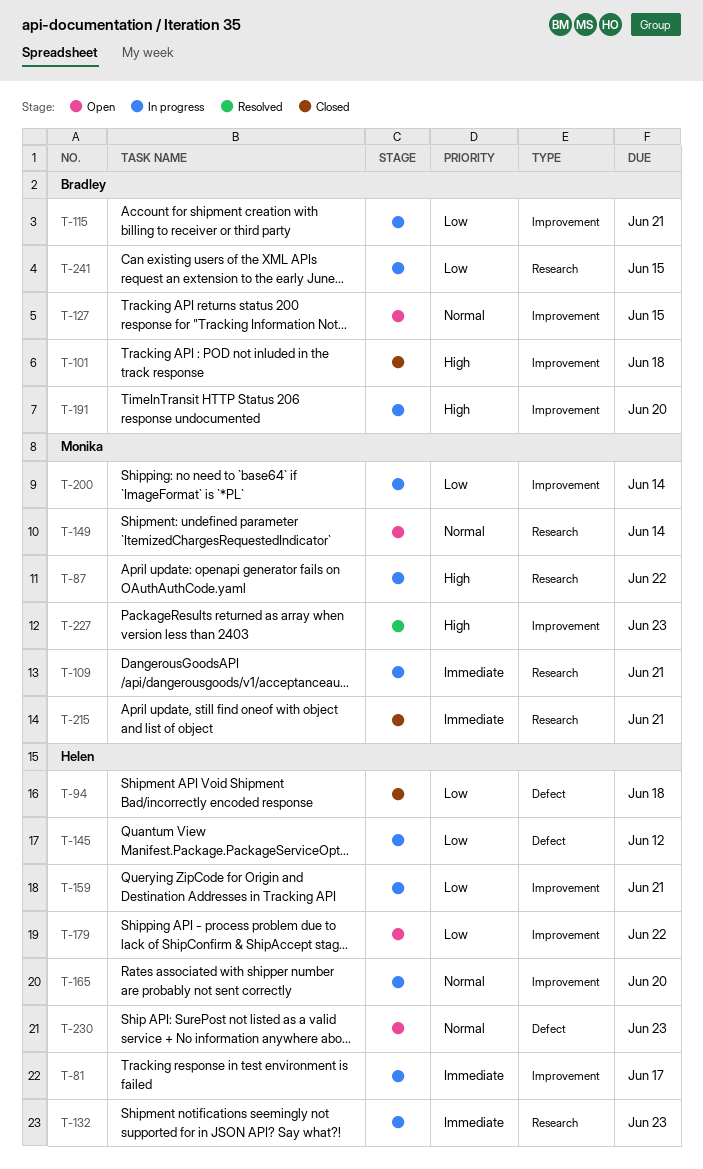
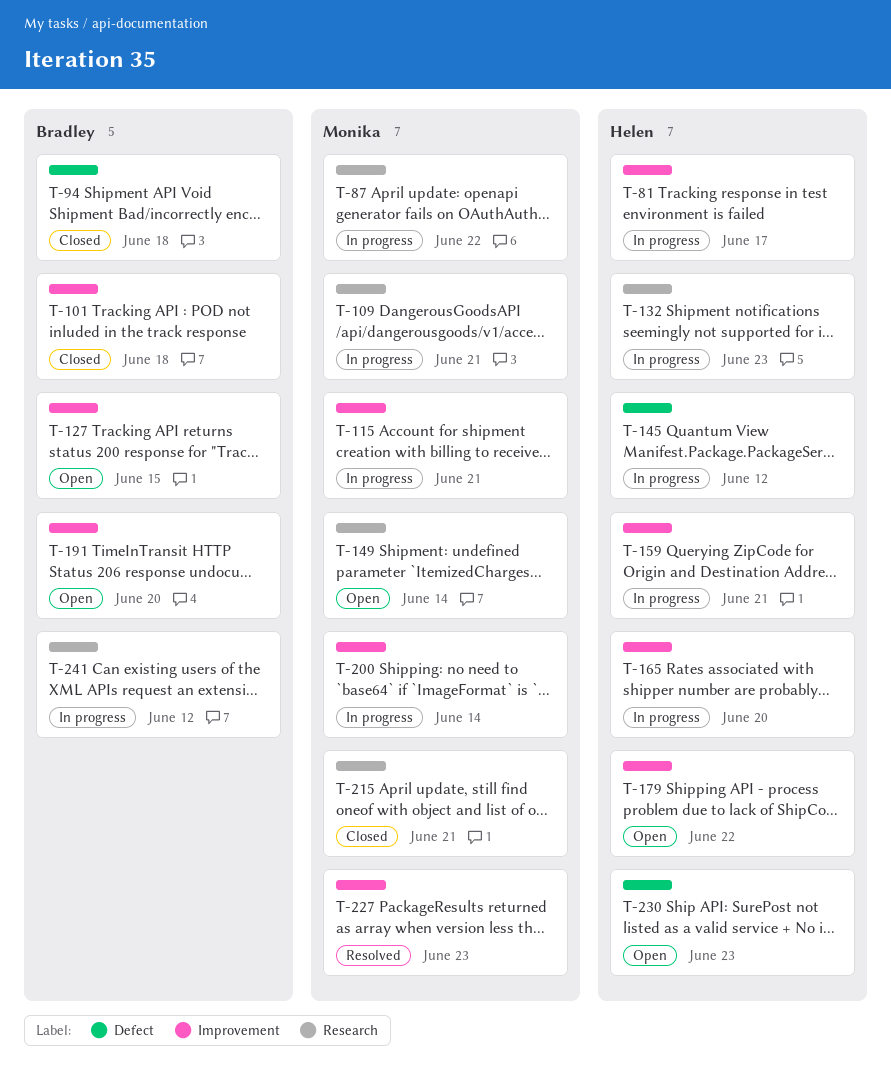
T-94, owner: Helen -> Bradley
T-115, owner: Bradley -> Monika
T-191, status: In progress -> Open
T-241, due: Jun 15 -> Jun 12

